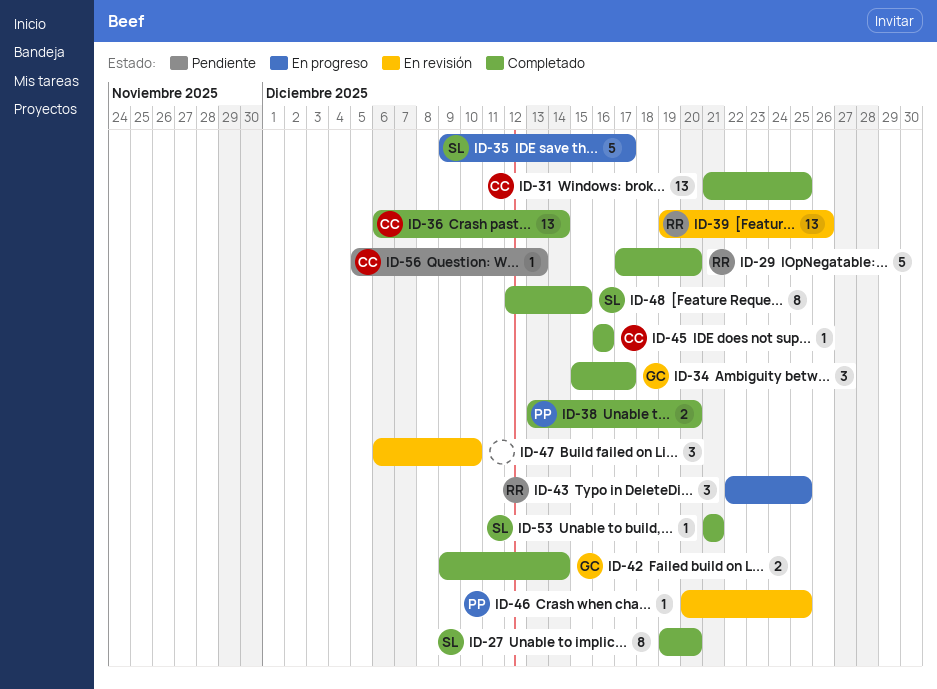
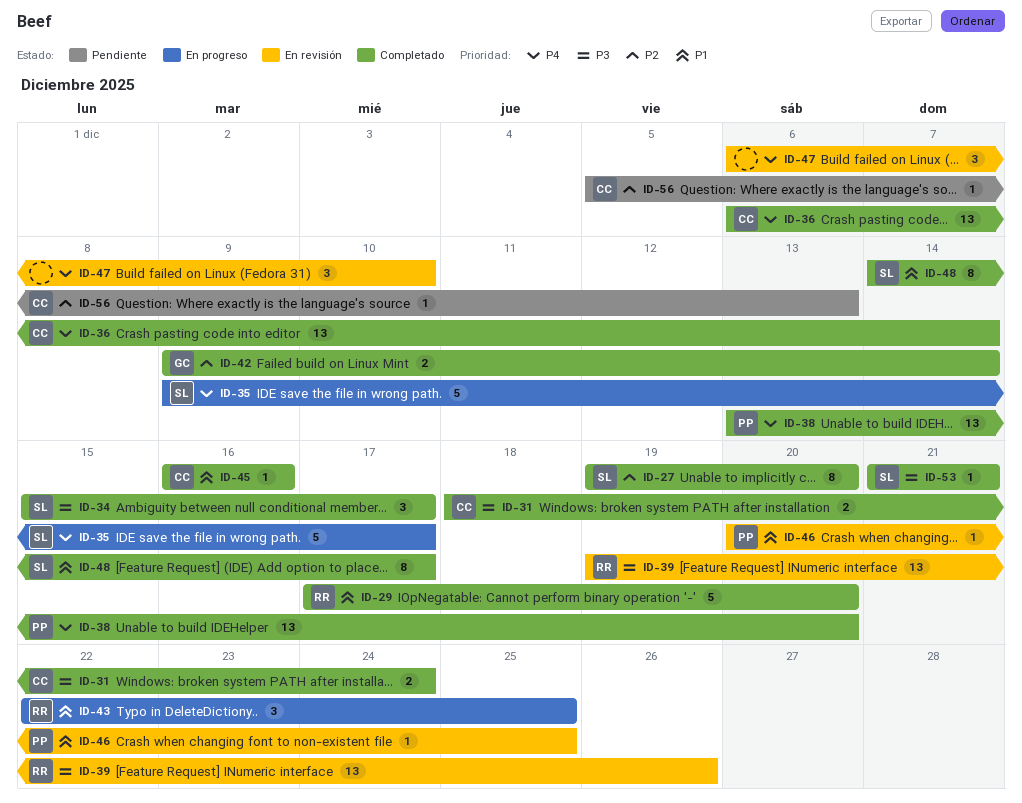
ID-31, estimate: 13 -> 2
ID-31, start: Dec 21 -> Dec 18
ID-31, due: Dec 25 -> Dec 24
ID-34, owner: GC -> SL
ID-38, estimate: 2 -> 13
ID-48, start: Dec 12 -> Dec 14
ID-48, due: Dec 15 -> Dec 17

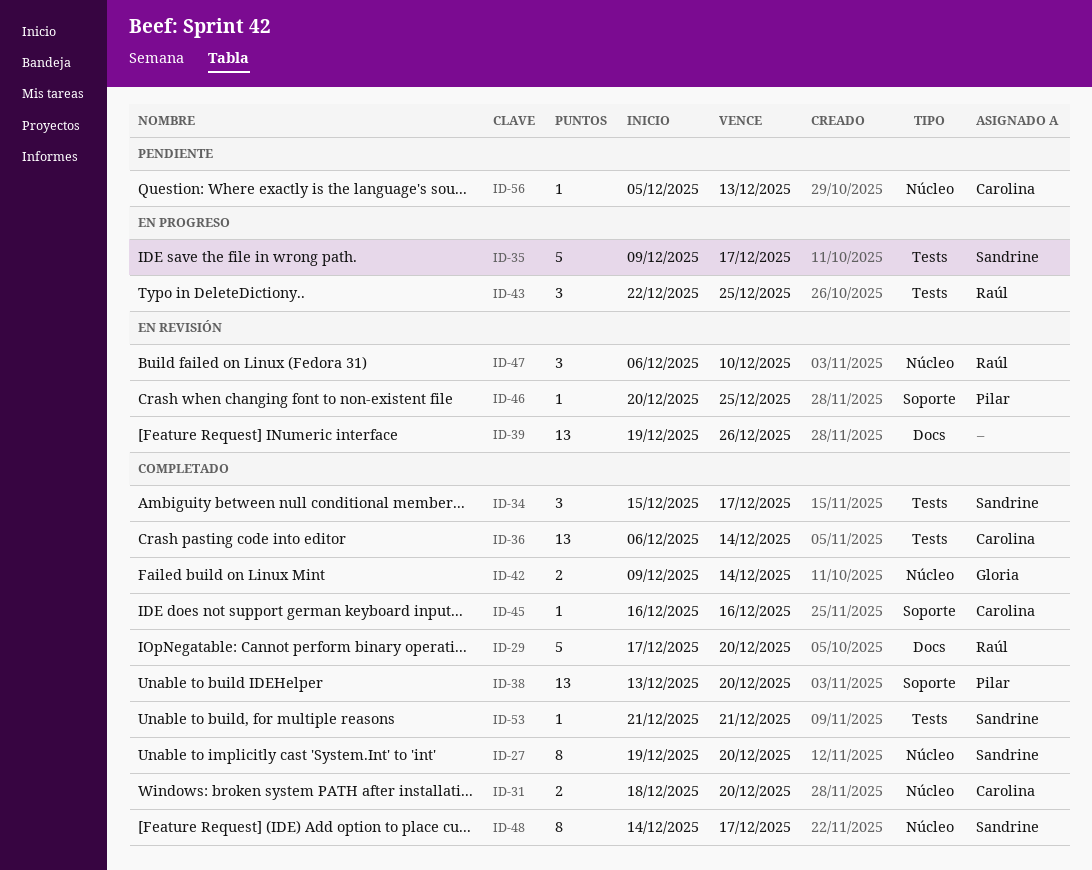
ID-31, due: Dec 24 -> Dec 20
ID-39, owner: Raúl -> none
ID-47, owner: none -> Raúl

